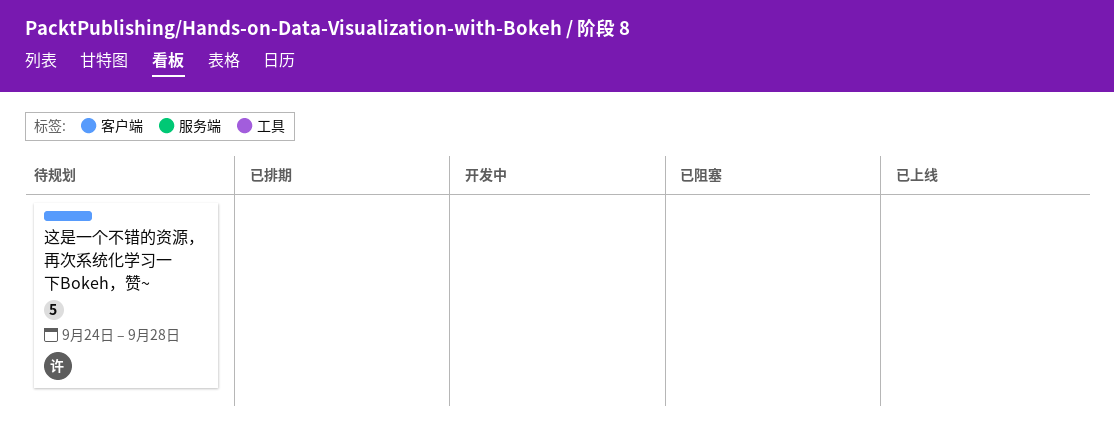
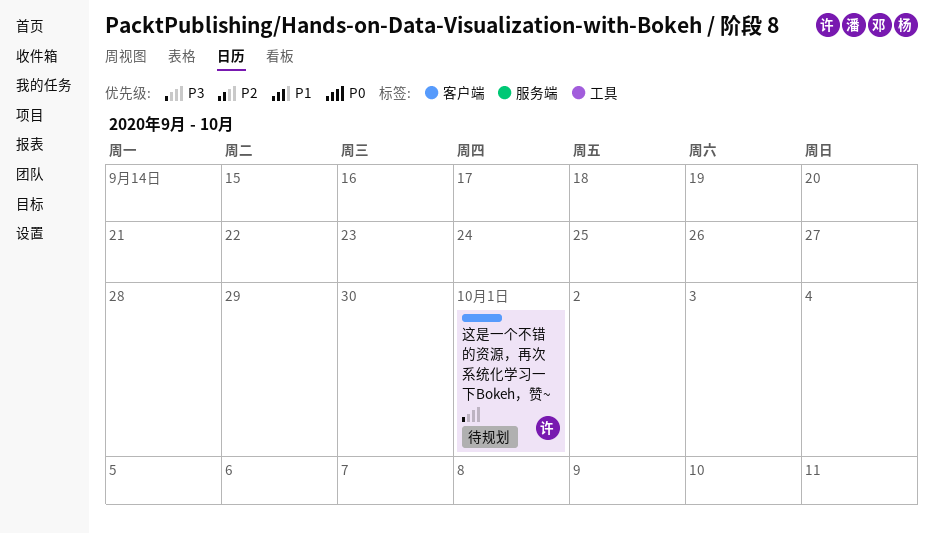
这是一个不错的资源，再次系统化学习一下Bokeh，赞~, due: Sep 28 -> Oct 1

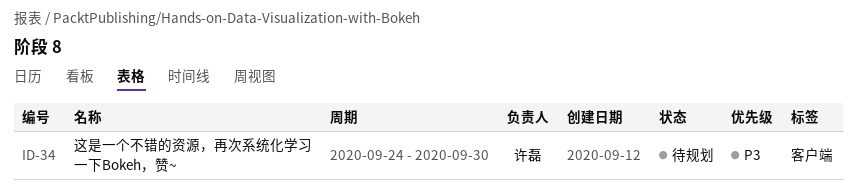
这是一个不错的资源，再次系统化学习一下Bokeh，赞~, due: Oct 1 -> Sep 30

